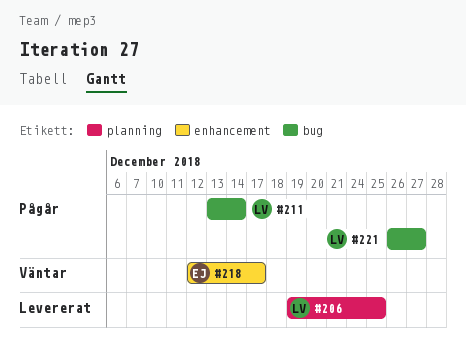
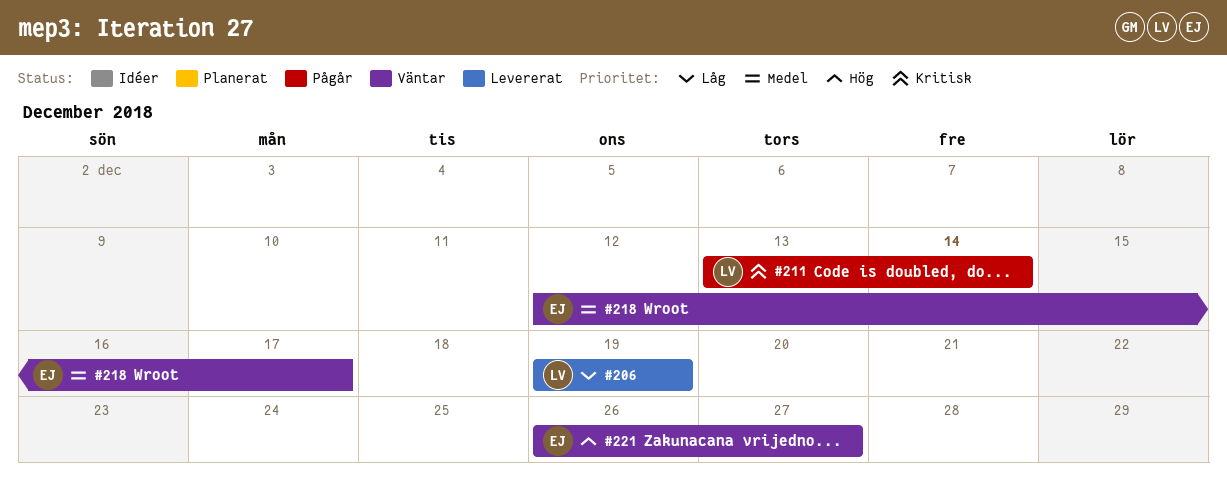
#206, due: Dec 25 -> Dec 19
#221, status: Pågår -> Väntar
#221, owner: LV -> EJ

